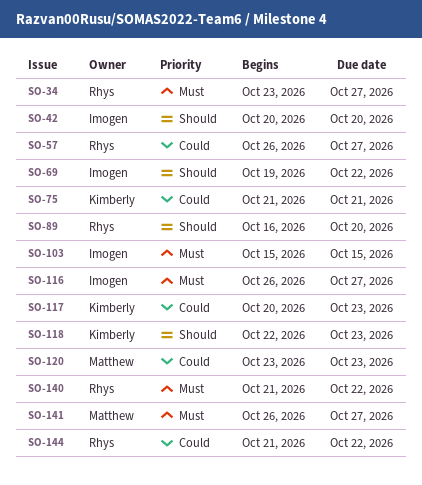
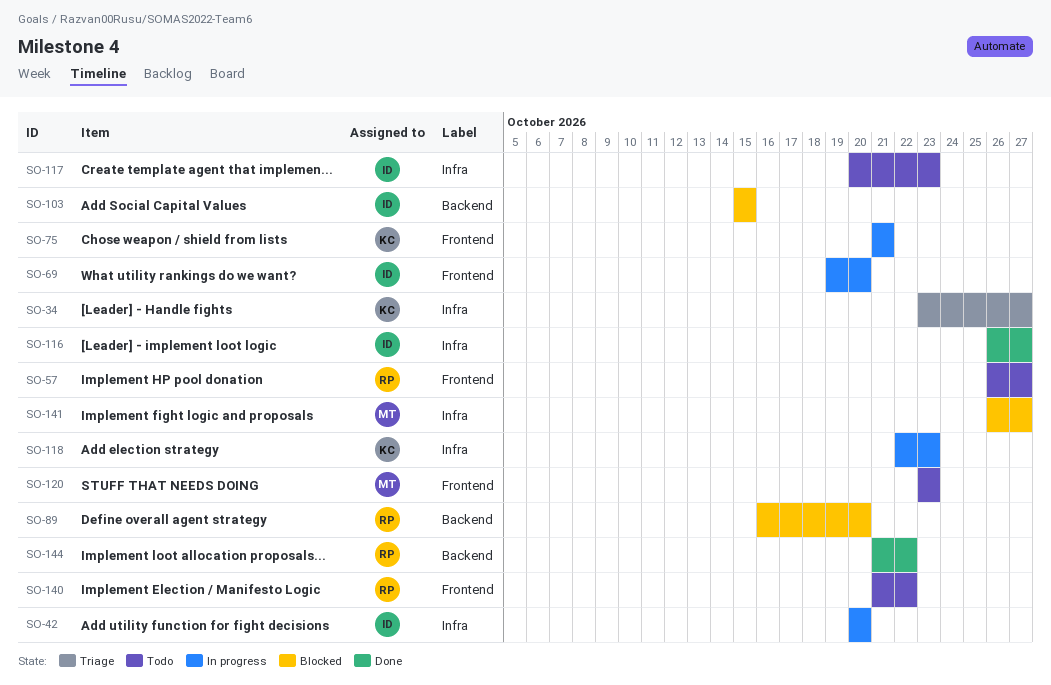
SO-34, owner: Rhys -> Kimberly
SO-69, due: Oct 22 -> Oct 20
SO-117, owner: Kimberly -> Imogen

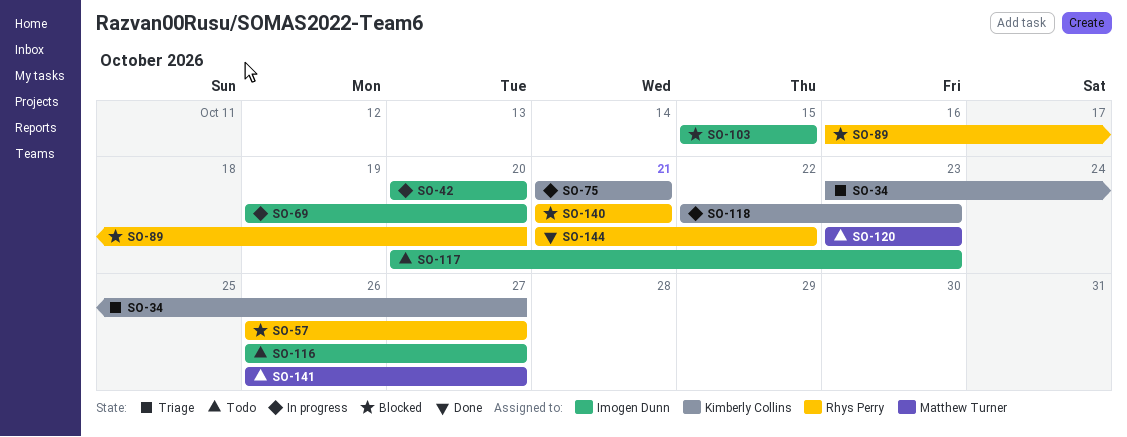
SO-57, status: Todo -> Blocked
SO-116, status: Done -> Todo
SO-140, status: Todo -> Blocked
SO-140, due: Oct 22 -> Oct 21
SO-141, status: Blocked -> Todo

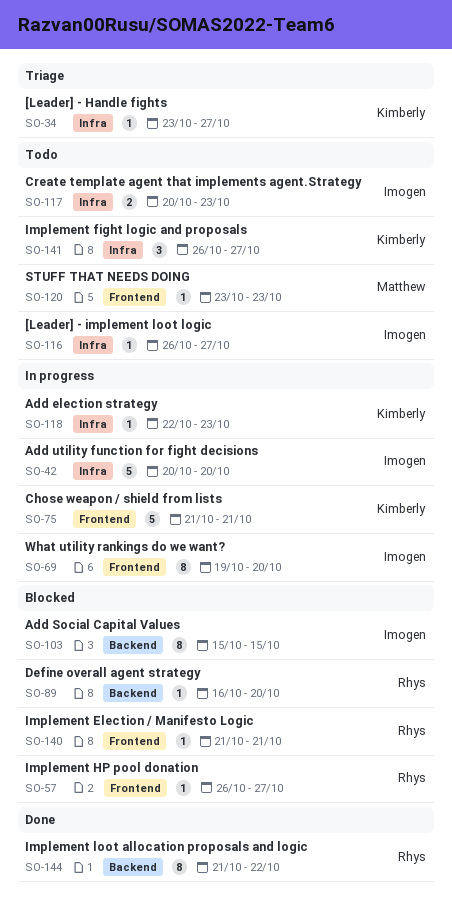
SO-141, owner: Matthew Turner -> Kimberly Collins

